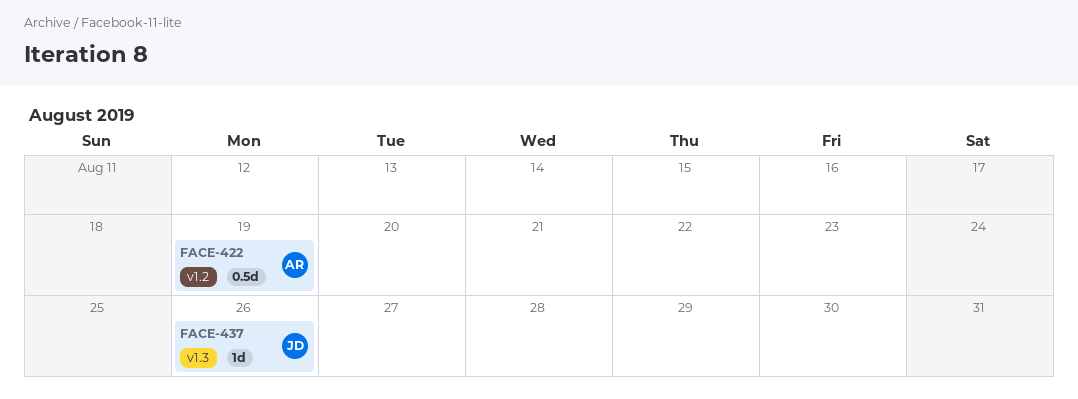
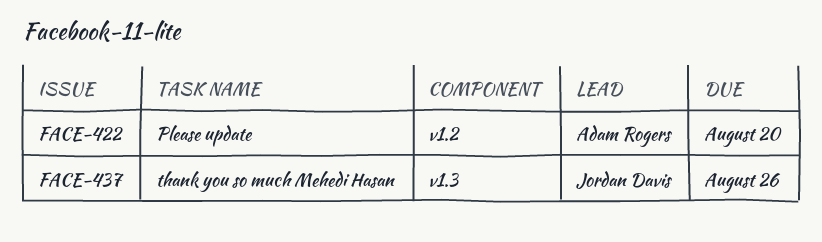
FACE-422, due: Aug 19 -> Aug 20

